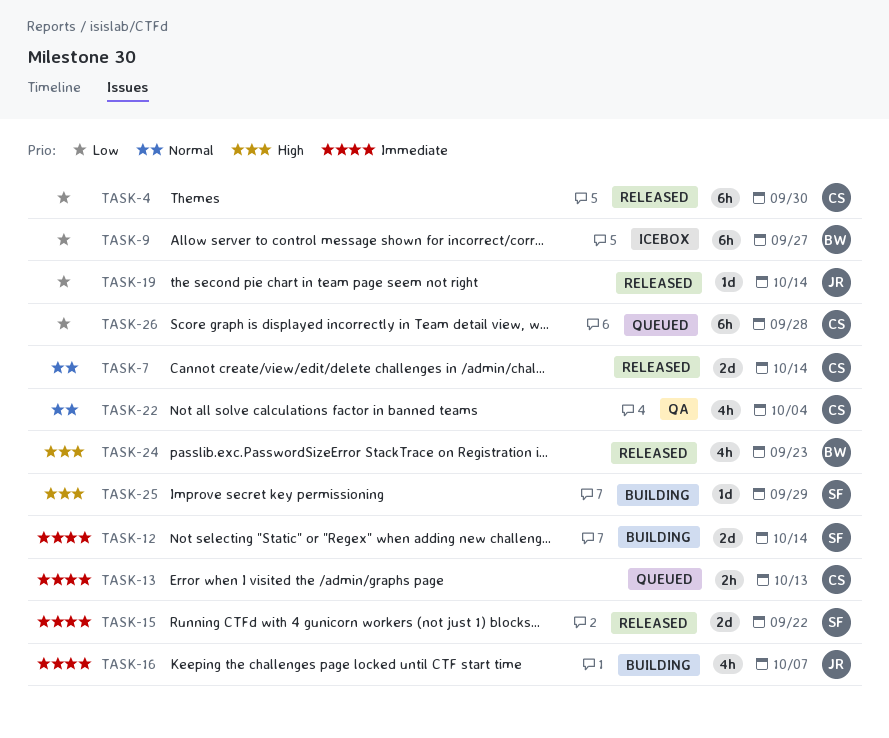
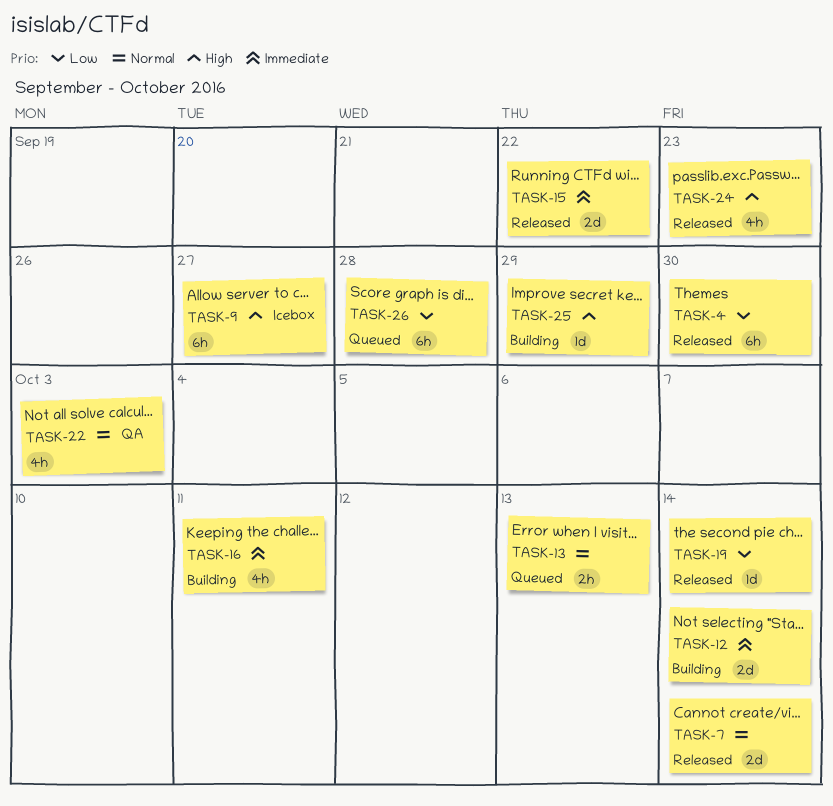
TASK-9, priority: Low -> High
TASK-13, priority: Immediate -> Normal
TASK-16, due: Oct 7 -> Oct 11
TASK-22, due: Oct 4 -> Oct 3

